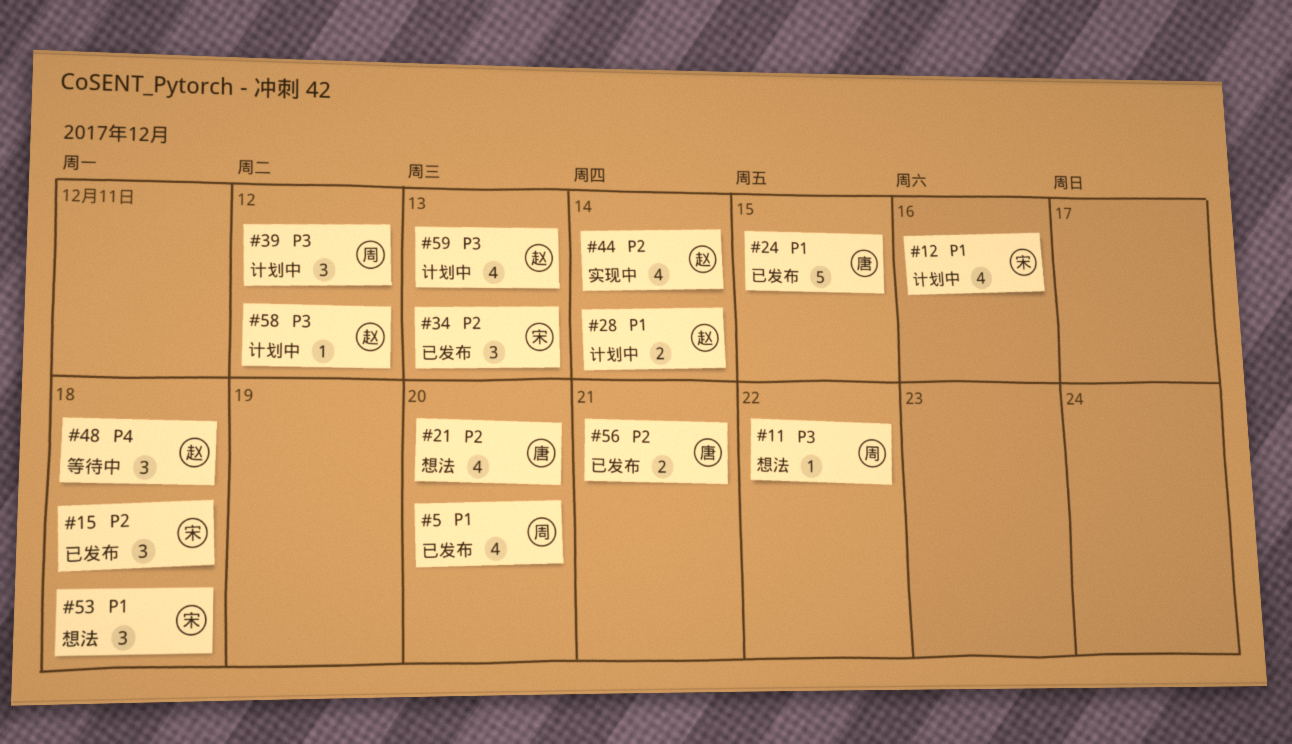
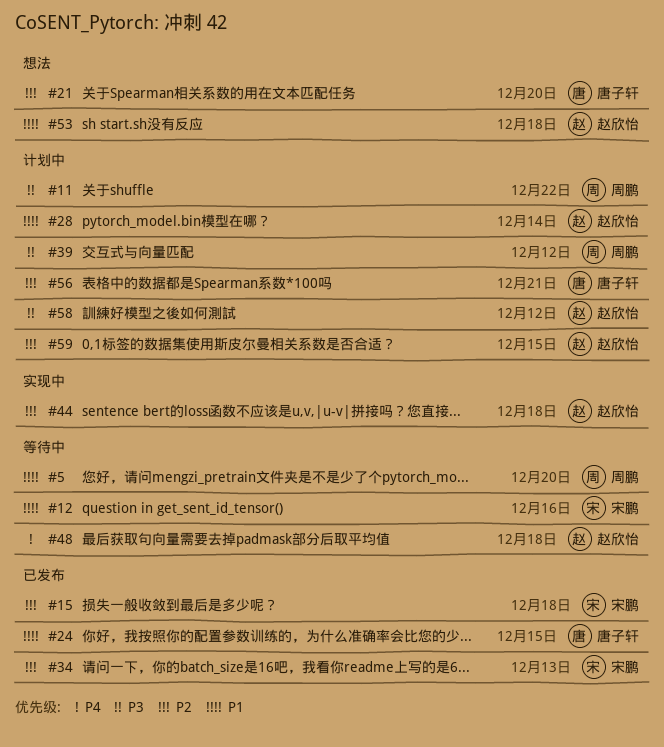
#5, status: 已发布 -> 等待中
#11, status: 想法 -> 计划中
#12, status: 计划中 -> 等待中
#44, due: Dec 14 -> Dec 18
#53, owner: 宋鹏 -> 赵欣怡
#56, status: 已发布 -> 计划中
#59, priority: P3 -> P2
#59, due: Dec 13 -> Dec 15

